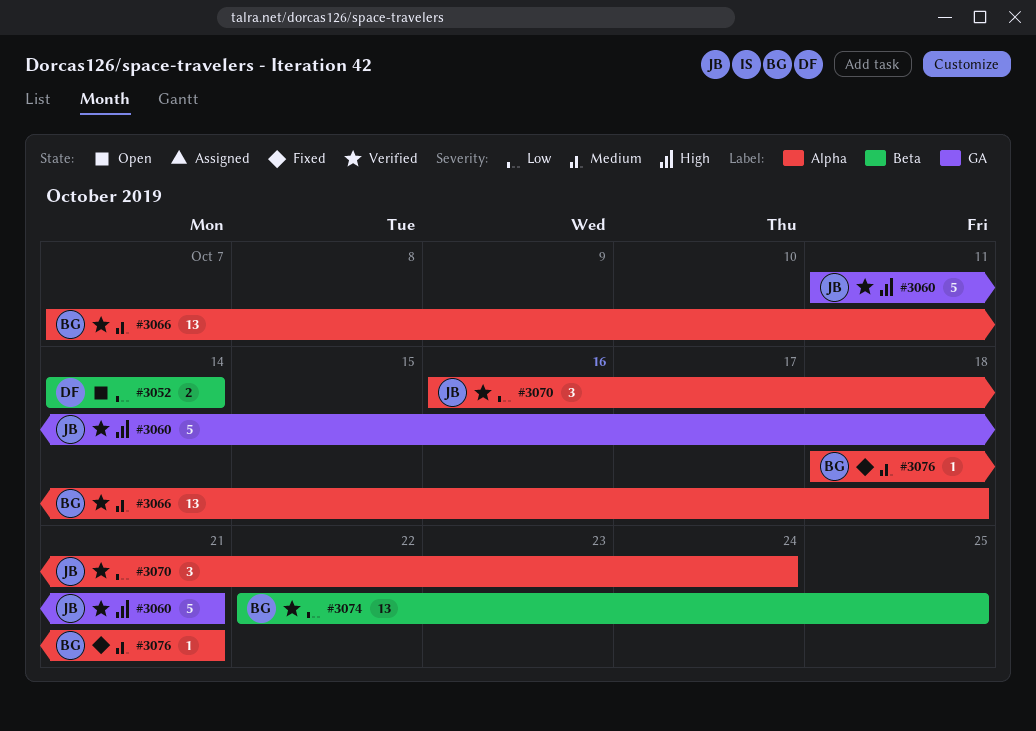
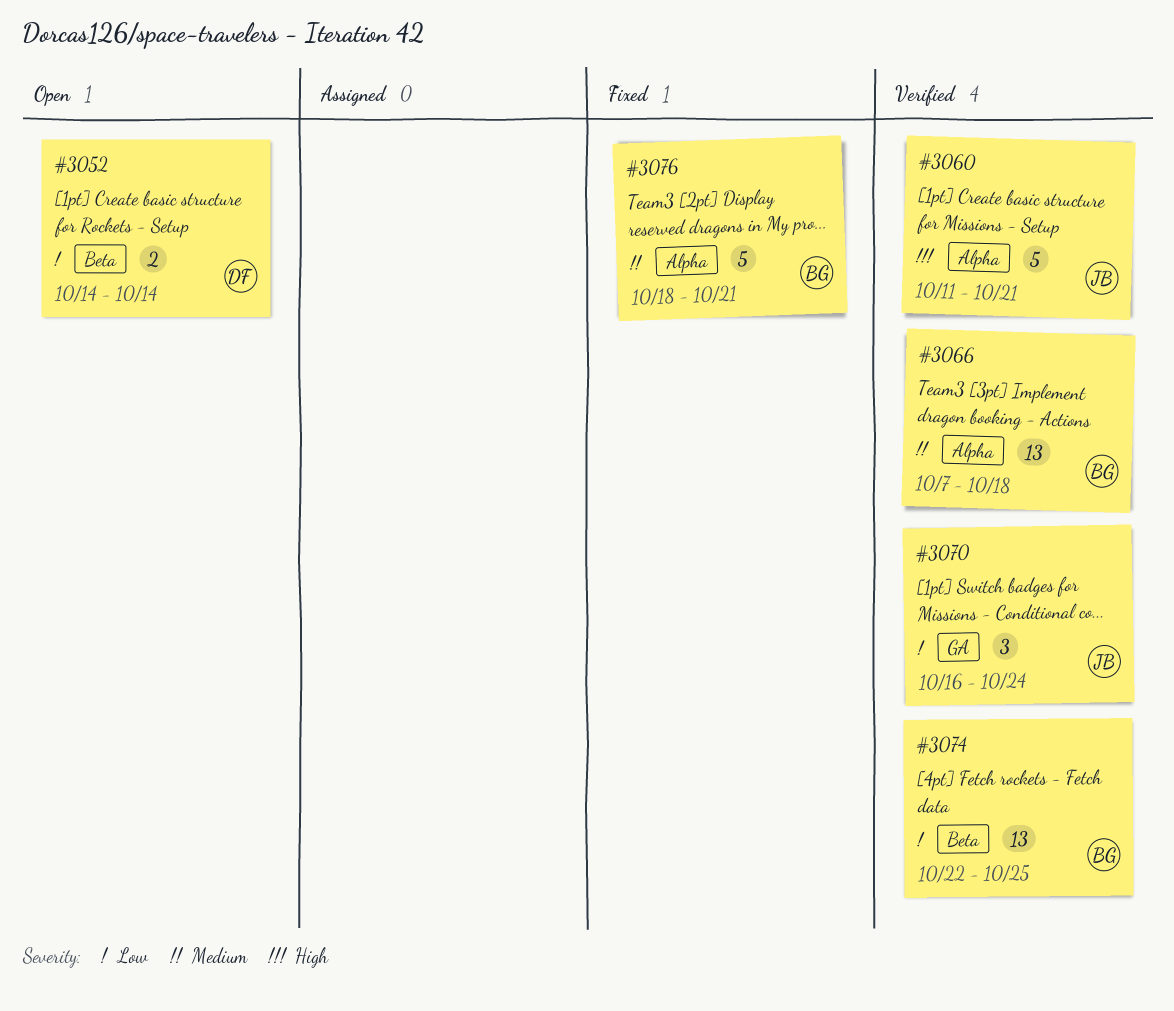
#3060, label: GA -> Alpha
#3070, label: Alpha -> GA
#3076, estimate: 1 -> 5

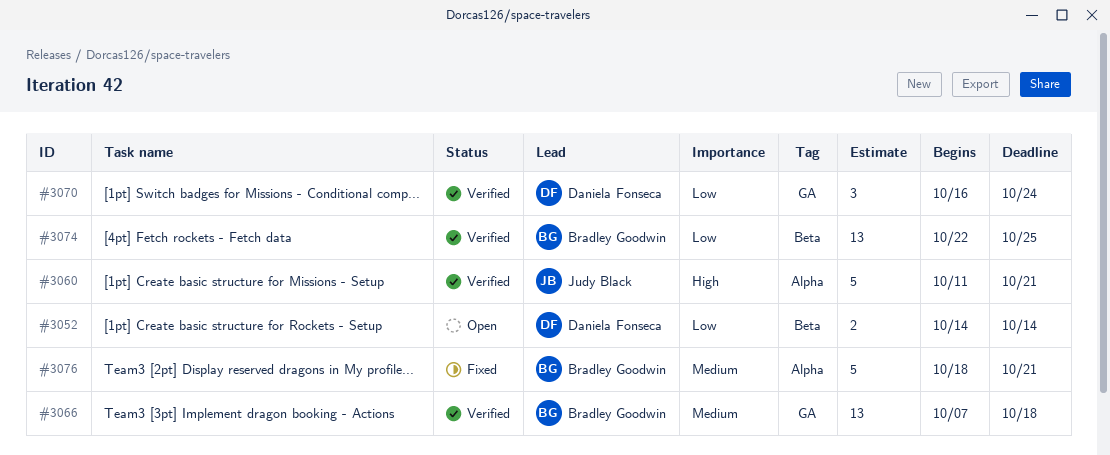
#3066, label: Alpha -> GA
#3070, owner: Judy Black -> Daniela Fonseca

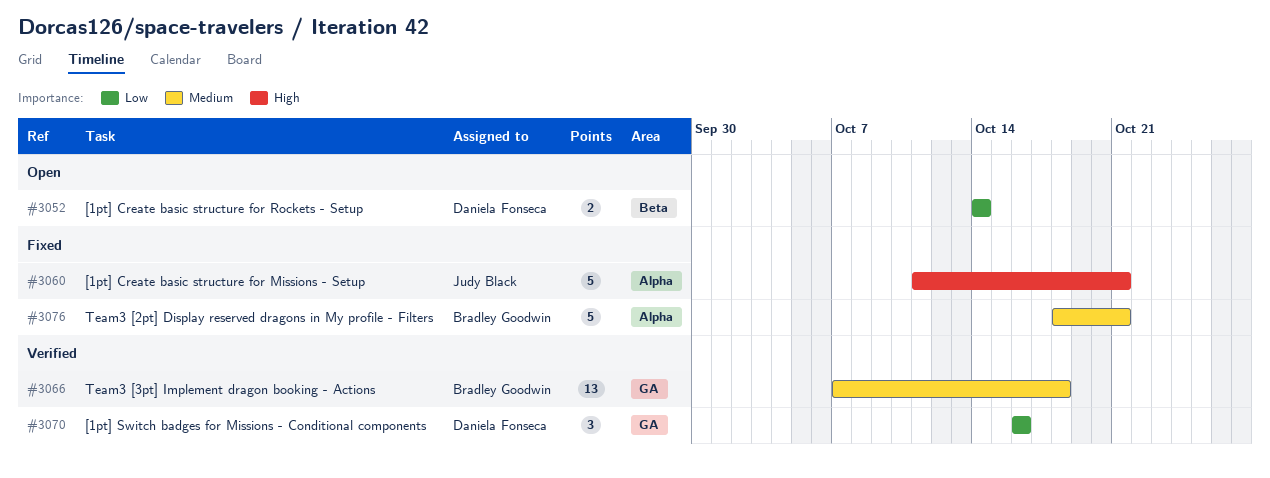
#3060, status: Verified -> Fixed
#3070, due: Oct 24 -> Oct 16
#3074: present -> none

